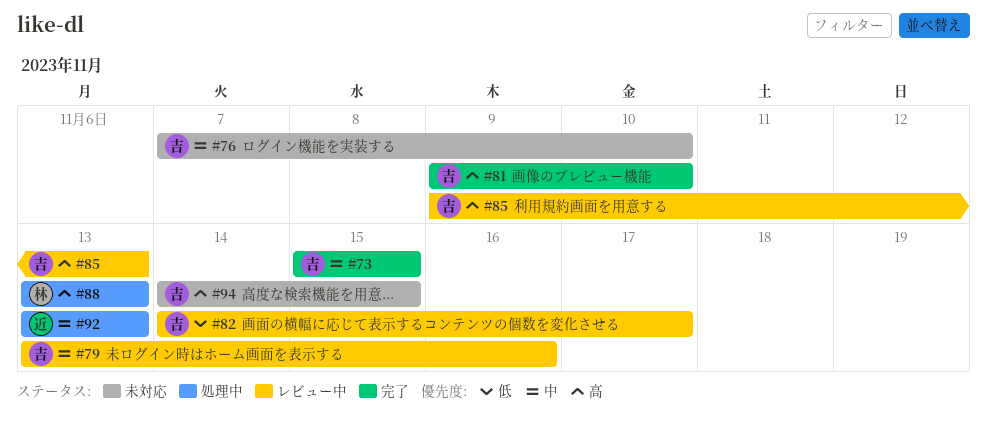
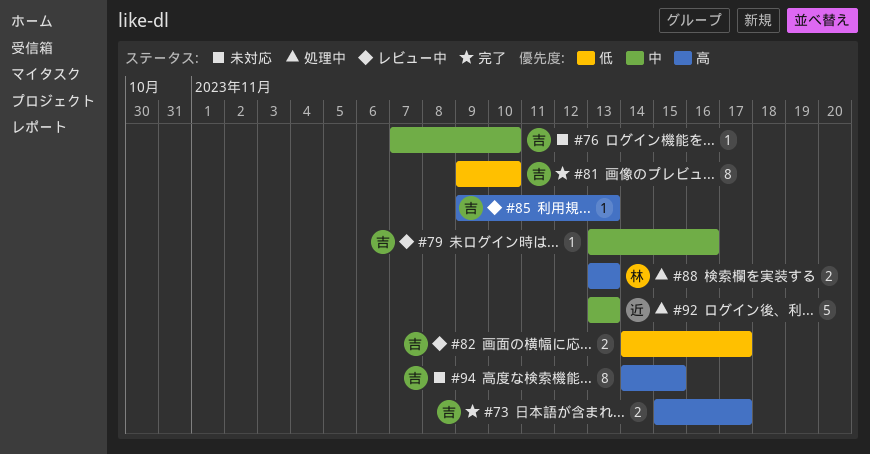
#73, priority: 中 -> 高
#73, due: Nov 15 -> Nov 17
#81, priority: 高 -> 低

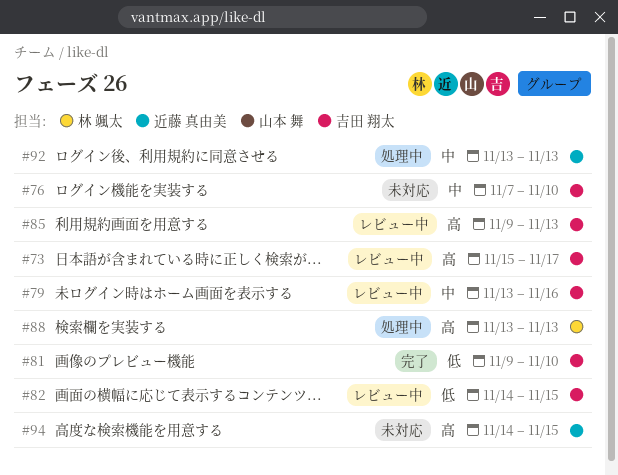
#73, status: 完了 -> レビュー中
#82, due: Nov 17 -> Nov 15
#94, owner: 吉田 翔太 -> 近藤 真由美

